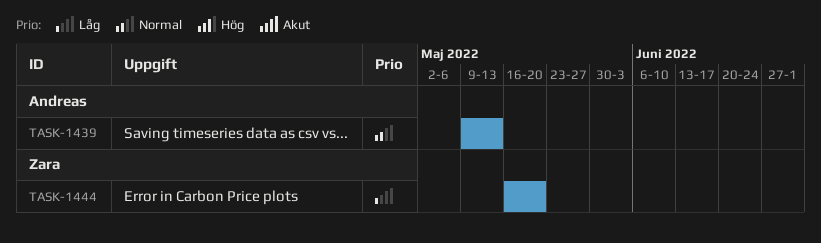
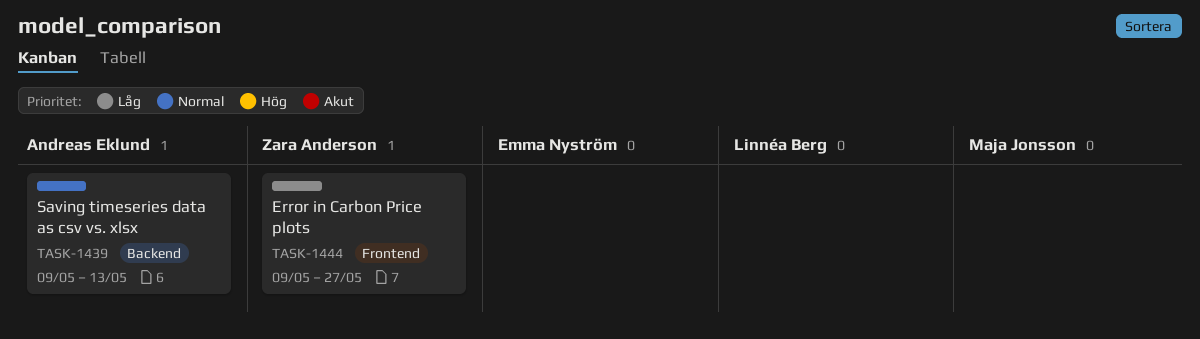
TASK-1444, start: May 16 -> May 9
TASK-1444, due: May 20 -> May 27

